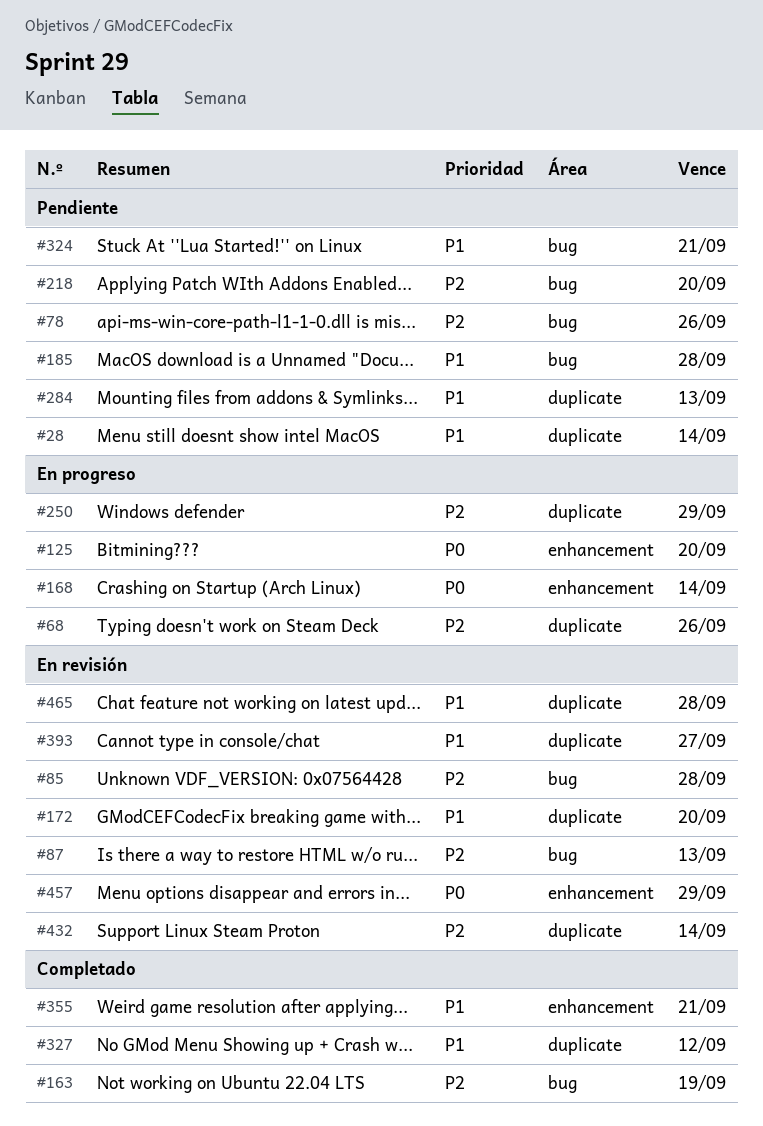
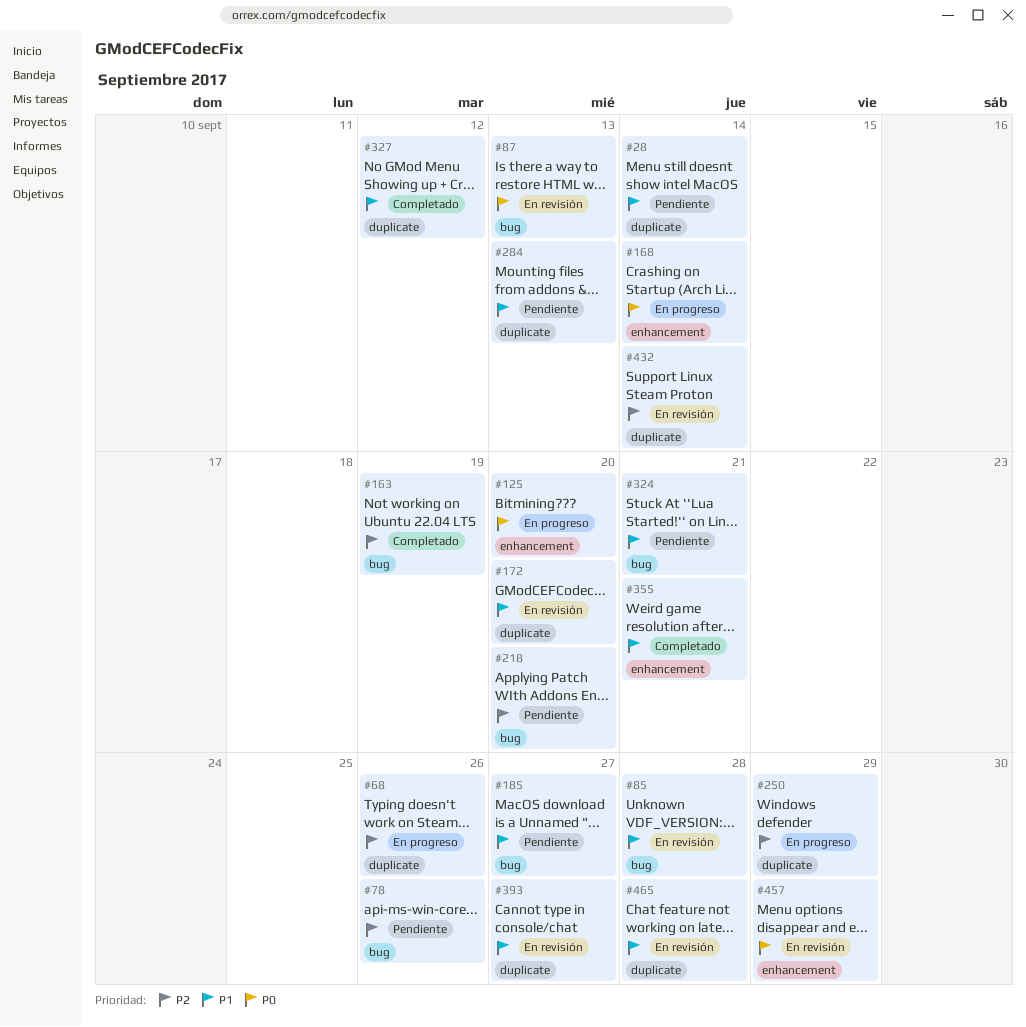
#85, priority: P2 -> P1
#87, priority: P2 -> P0
#185, due: Sep 28 -> Sep 27

